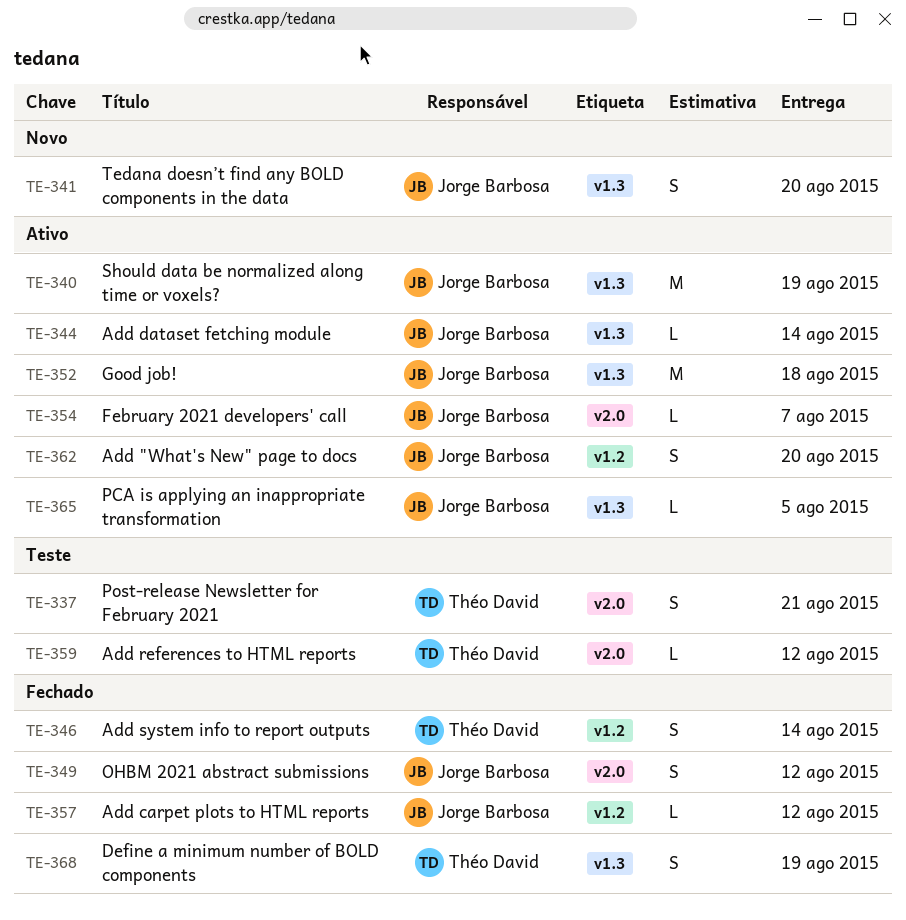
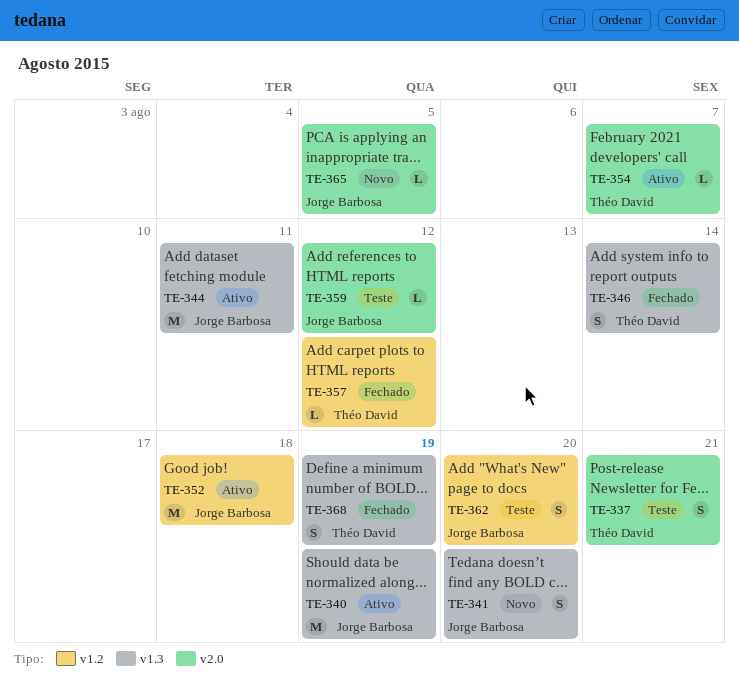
TE-344, estimate: L -> M
TE-344, due: Aug 14 -> Aug 11
TE-346, label: v1.2 -> v1.3
TE-349: present -> none
TE-352, label: v1.3 -> v1.2
TE-354, owner: Jorge Barbosa -> Théo David
TE-357, owner: Jorge Barbosa -> Théo David
TE-359, owner: Théo David -> Jorge Barbosa
TE-362, status: Ativo -> Teste
TE-365, status: Ativo -> Novo
TE-365, label: v1.3 -> v2.0

